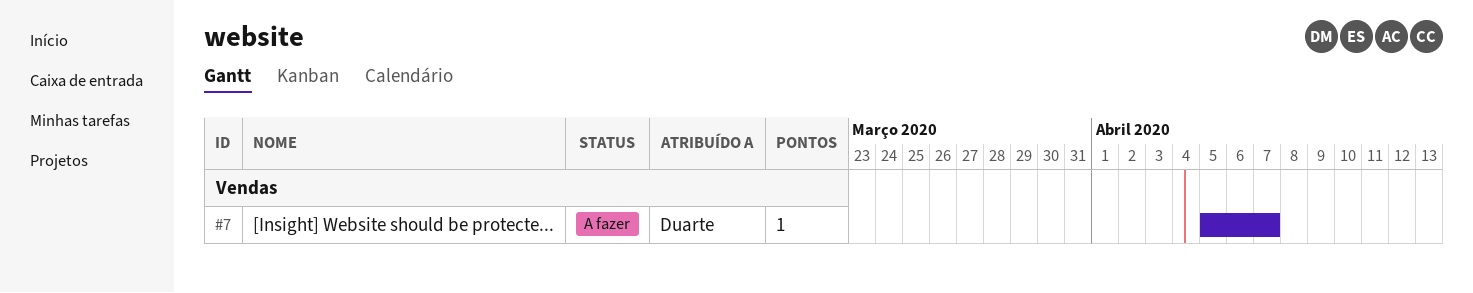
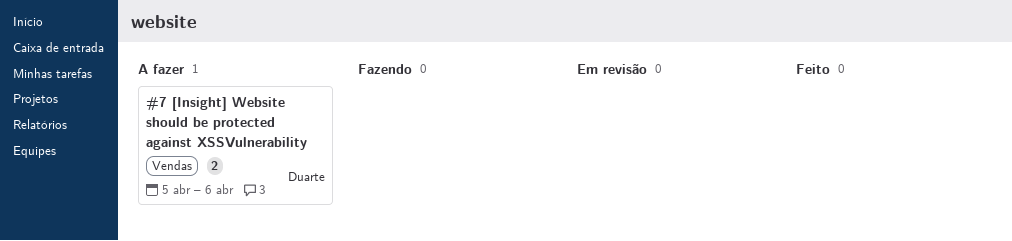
#7, estimate: 1 -> 2
#7, due: Apr 7 -> Apr 6

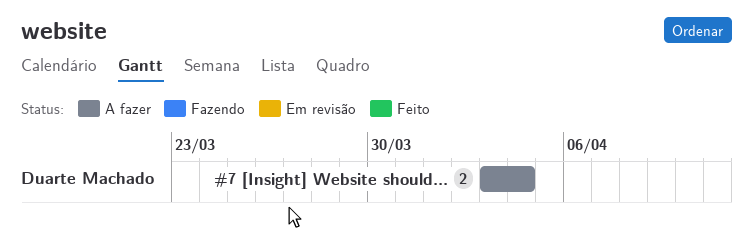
#7, start: Apr 5 -> Apr 3
#7, due: Apr 6 -> Apr 4

